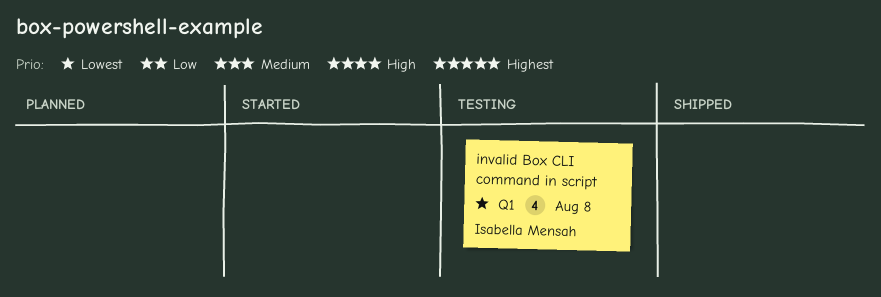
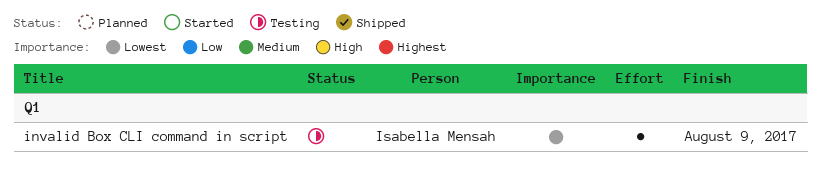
invalid Box CLI command in script, estimate: 4 -> 1
invalid Box CLI command in script, due: Aug 8 -> Aug 9

